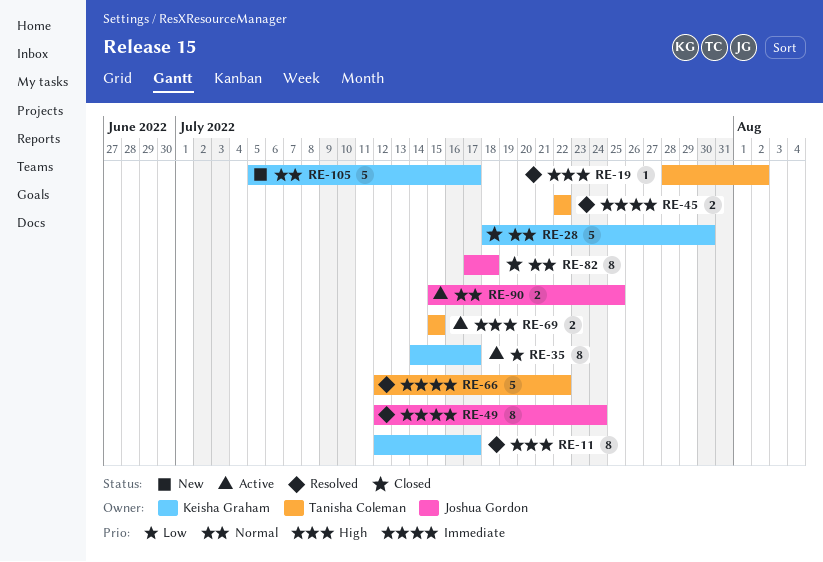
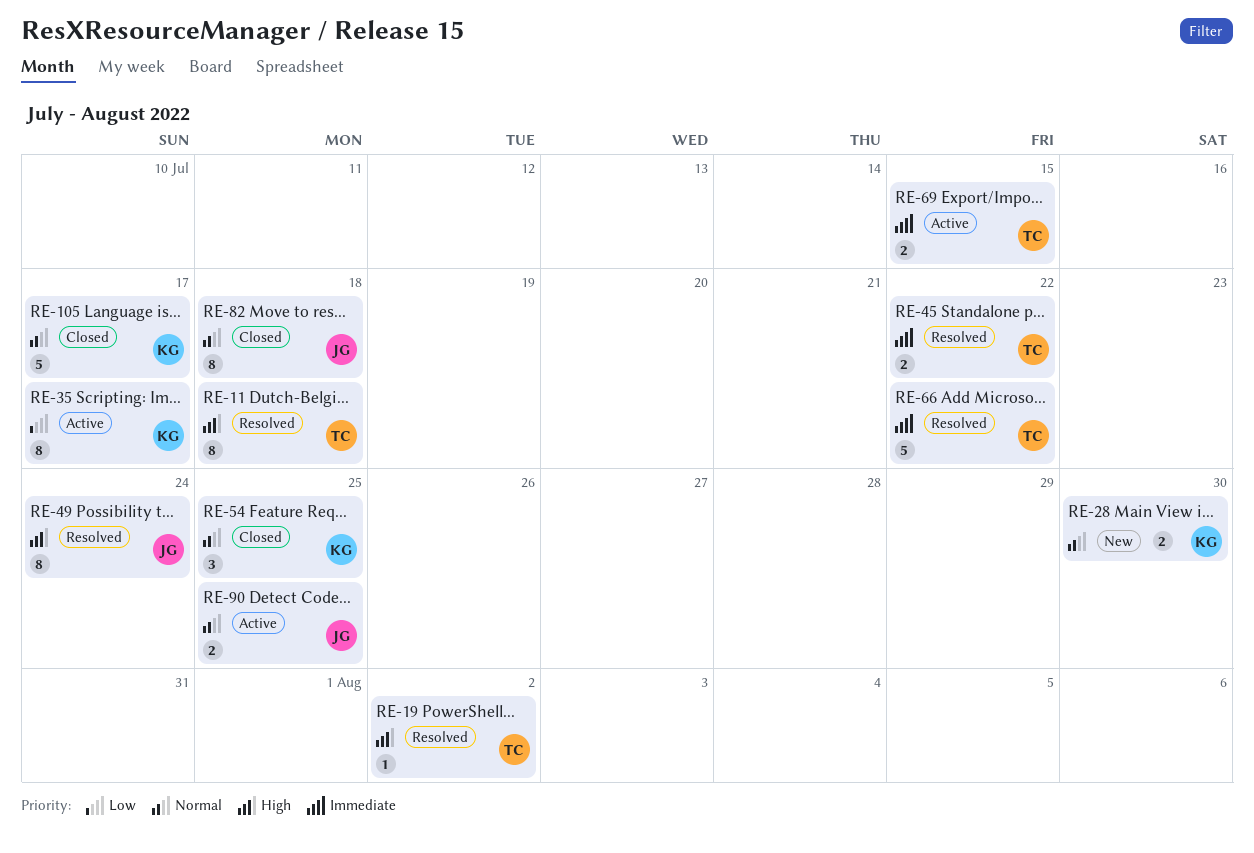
RE-11, owner: Keisha Graham -> Tanisha Coleman
RE-11, due: Jul 17 -> Jul 18
RE-28, status: Closed -> New
RE-28, estimate: 5 -> 2
RE-49, priority: Immediate -> High
RE-54: none -> present
RE-69, priority: High -> Immediate
RE-105, status: New -> Closed

